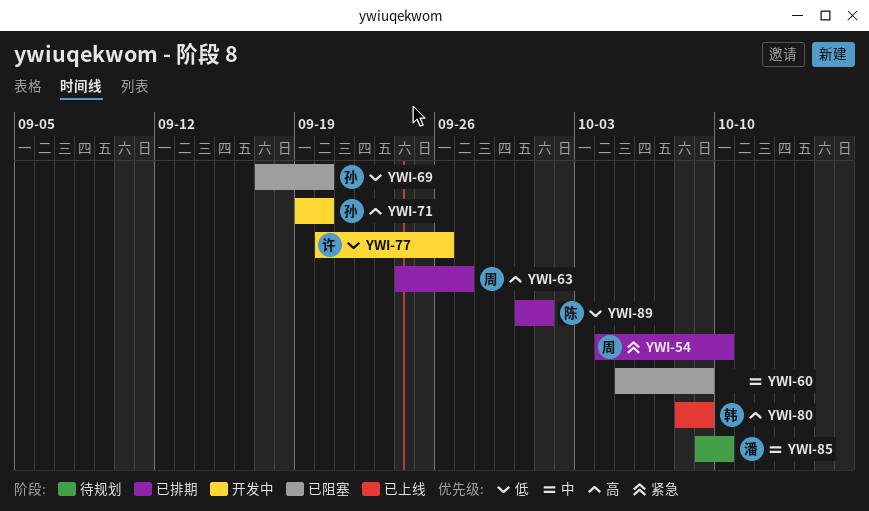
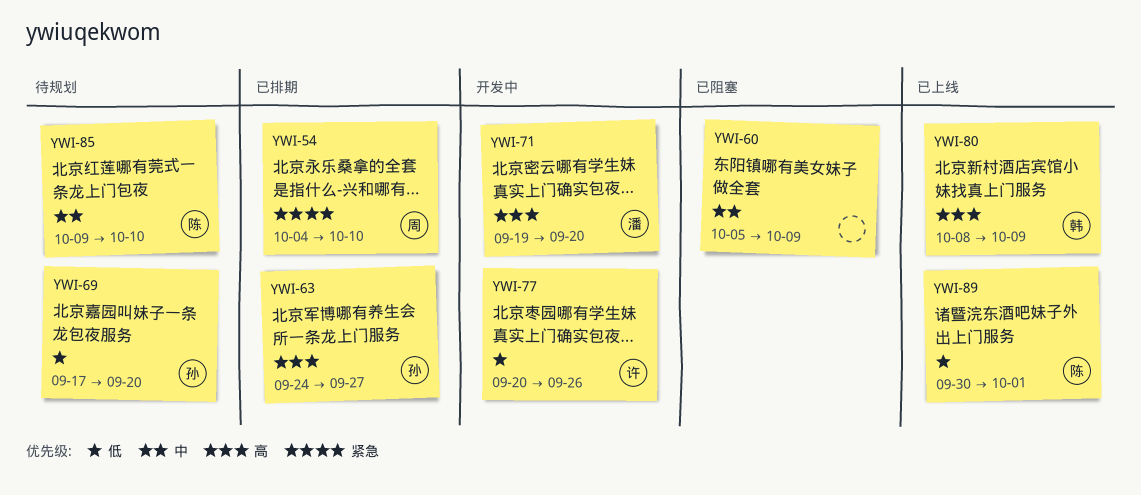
YWI-63, owner: 周 -> 孙
YWI-69, status: 已阻塞 -> 待规划
YWI-71, owner: 孙 -> 潘
YWI-85, owner: 潘 -> 陈
YWI-89, status: 已排期 -> 已上线

